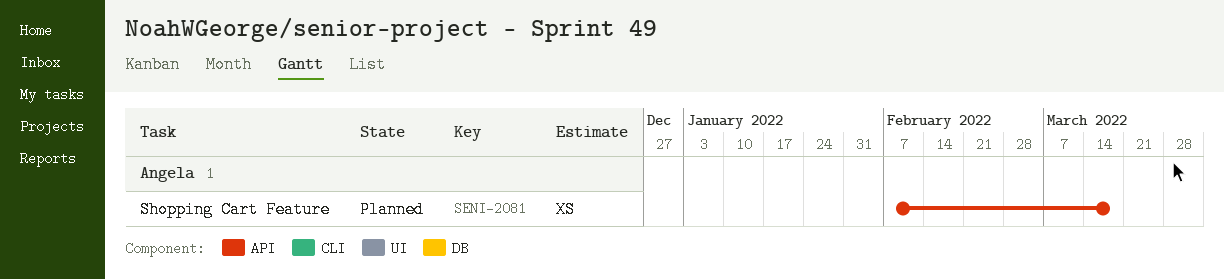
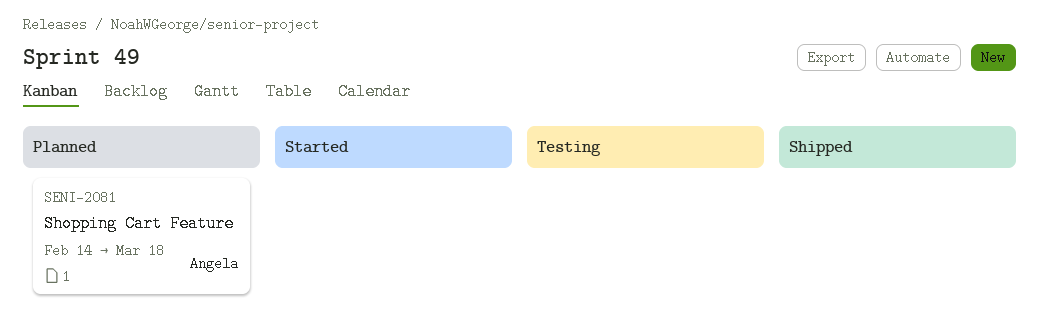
SENI-2081, start: Feb 7 -> Feb 14

